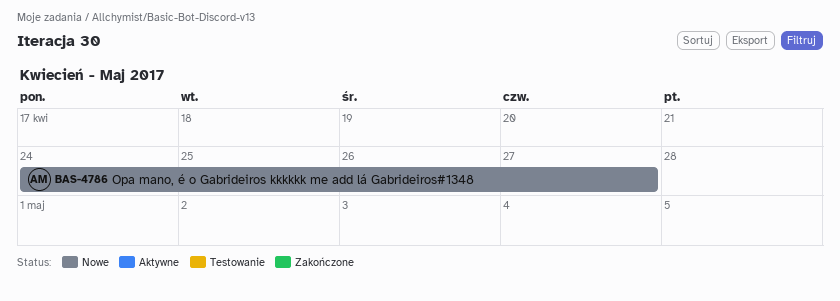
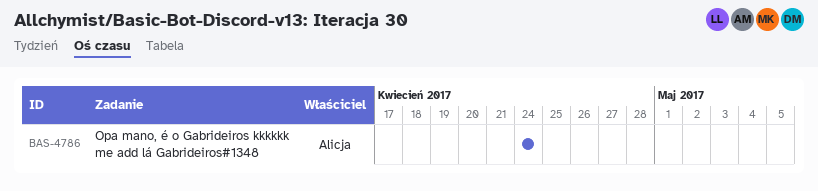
BAS-4786, due: Apr 27 -> Apr 24

